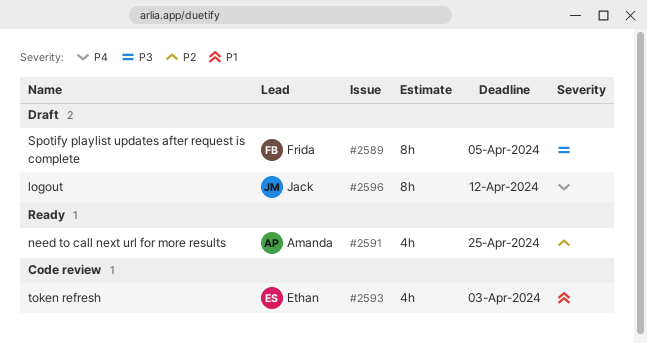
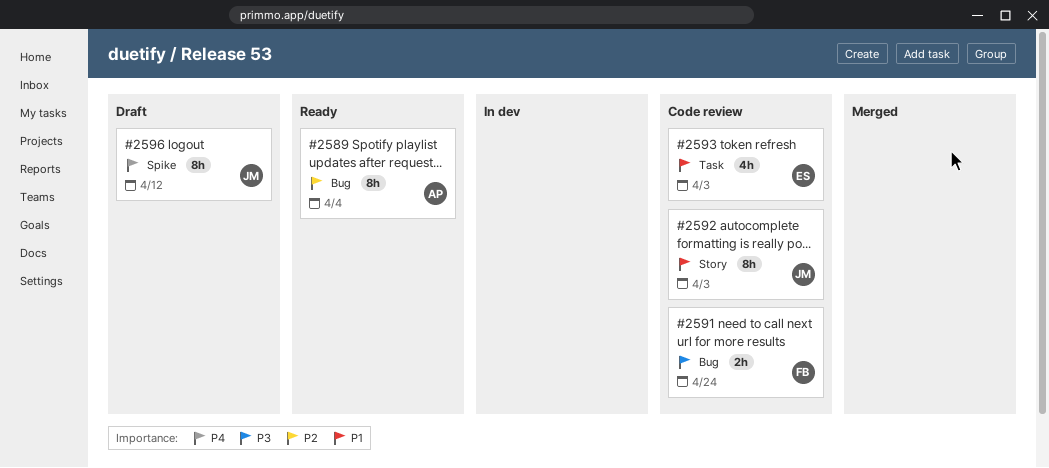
#2589, status: Draft -> Ready
#2589, owner: Frida -> Amanda
#2589, priority: P3 -> P2
#2589, due: Apr 5 -> Apr 4
#2591, status: Ready -> Code review
#2591, owner: Amanda -> Frida
#2591, priority: P2 -> P3
#2591, estimate: 4h -> 2h
#2591, due: Apr 25 -> Apr 24
#2592: none -> present

